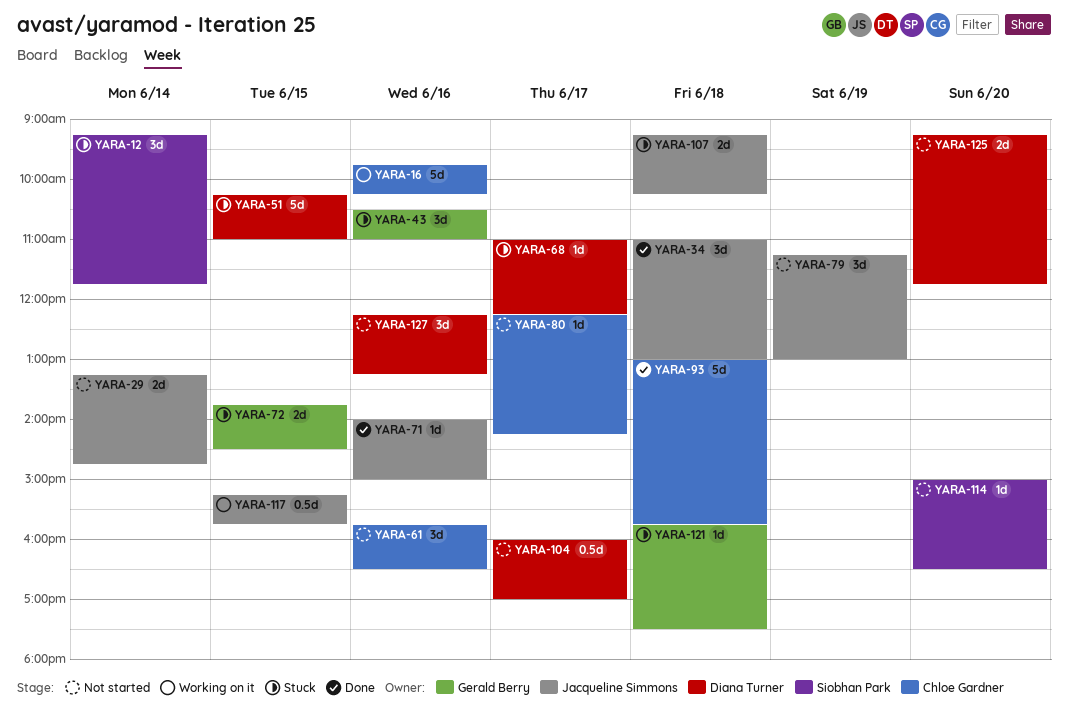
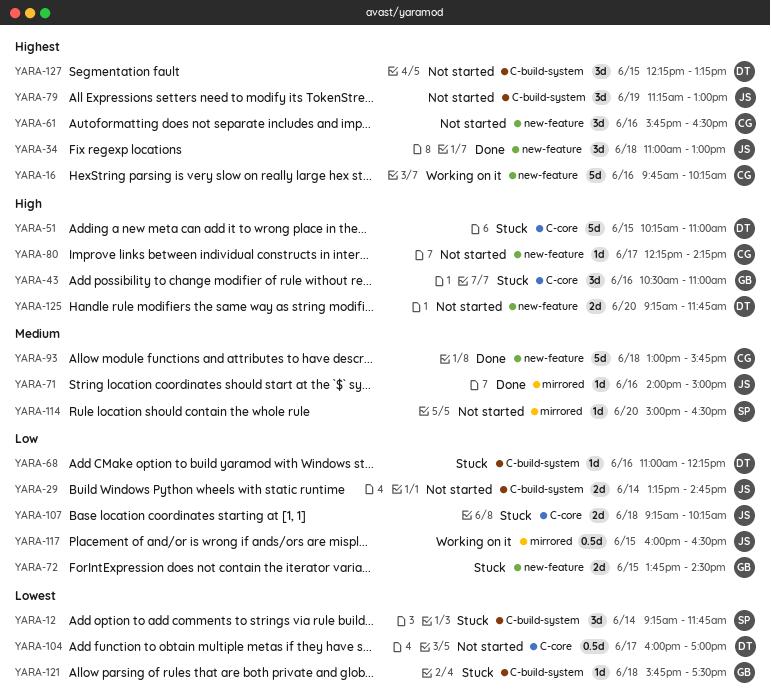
YARA-68, day: Jun 17 -> Jun 16
YARA-117, begins: 15:15 -> 16:00
YARA-117, ends: 15:45 -> 16:30
YARA-127, day: Jun 16 -> Jun 15

